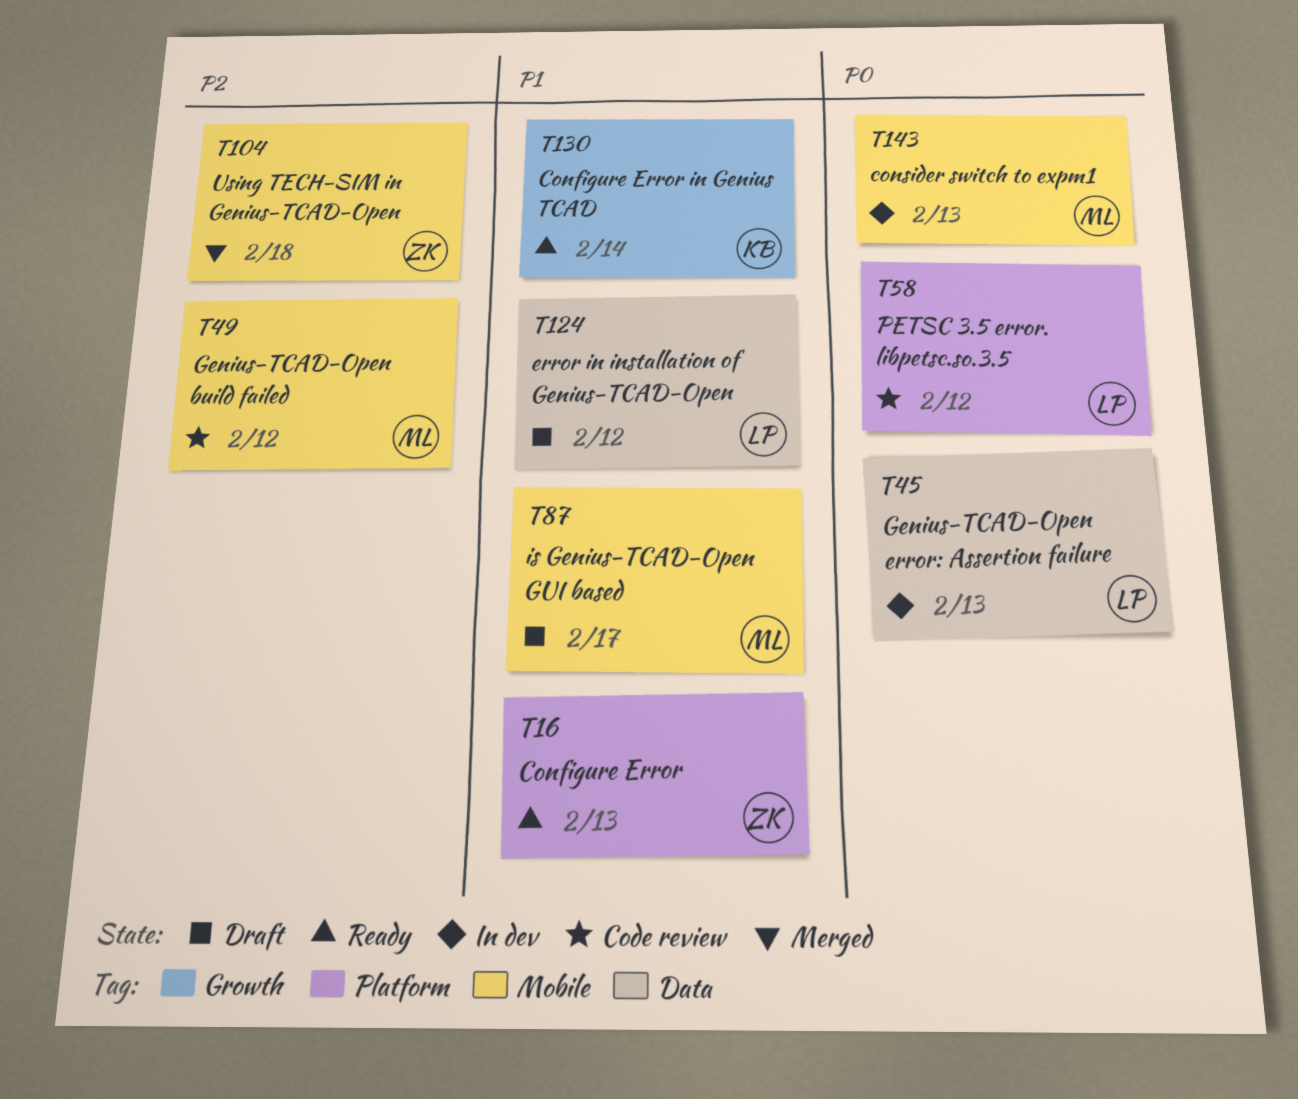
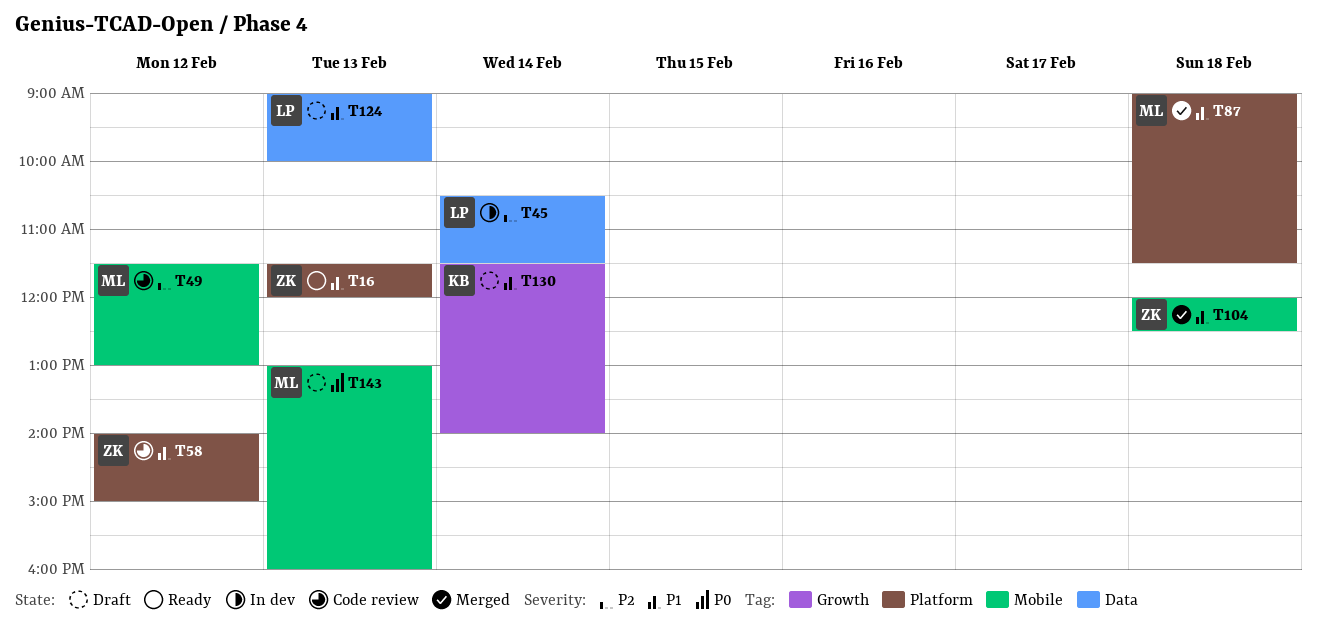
T45, priority: P0 -> P2
T45, day: Feb 13 -> Feb 14
T58, owner: LP -> ZK
T58, priority: P0 -> P1
T87, status: Draft -> Merged
T87, label: Mobile -> Platform
T87, day: Feb 17 -> Feb 18
T104, priority: P2 -> P1
T124, day: Feb 12 -> Feb 13
T130, status: Ready -> Draft
T143, status: In dev -> Draft

